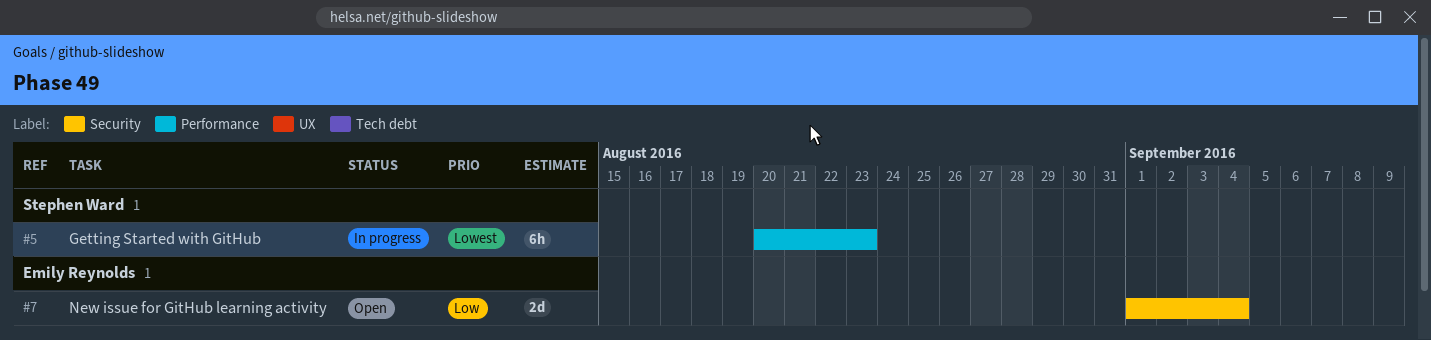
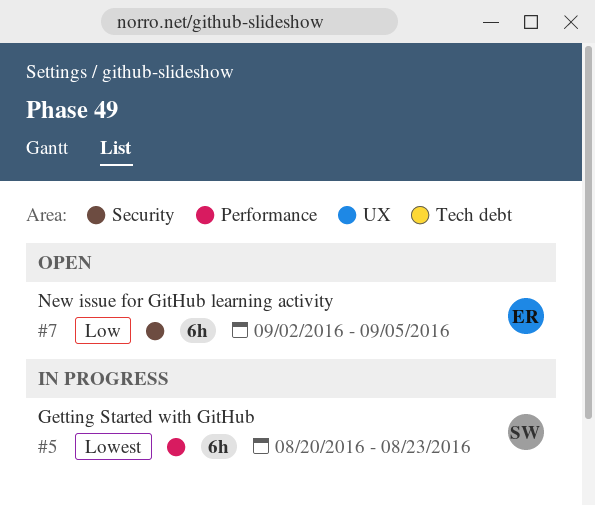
#7, estimate: 2d -> 6h
#7, start: Sep 1 -> Sep 2
#7, due: Sep 4 -> Sep 5

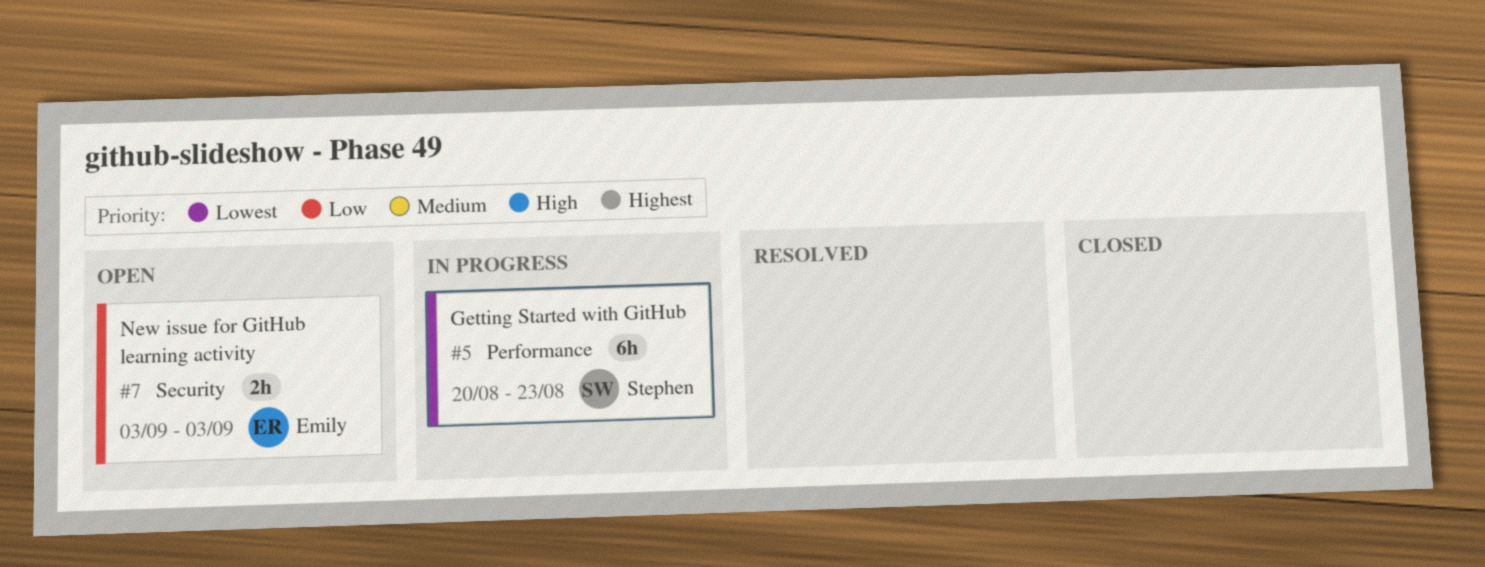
#7, estimate: 6h -> 2h
#7, start: Sep 2 -> Sep 3
#7, due: Sep 5 -> Sep 3

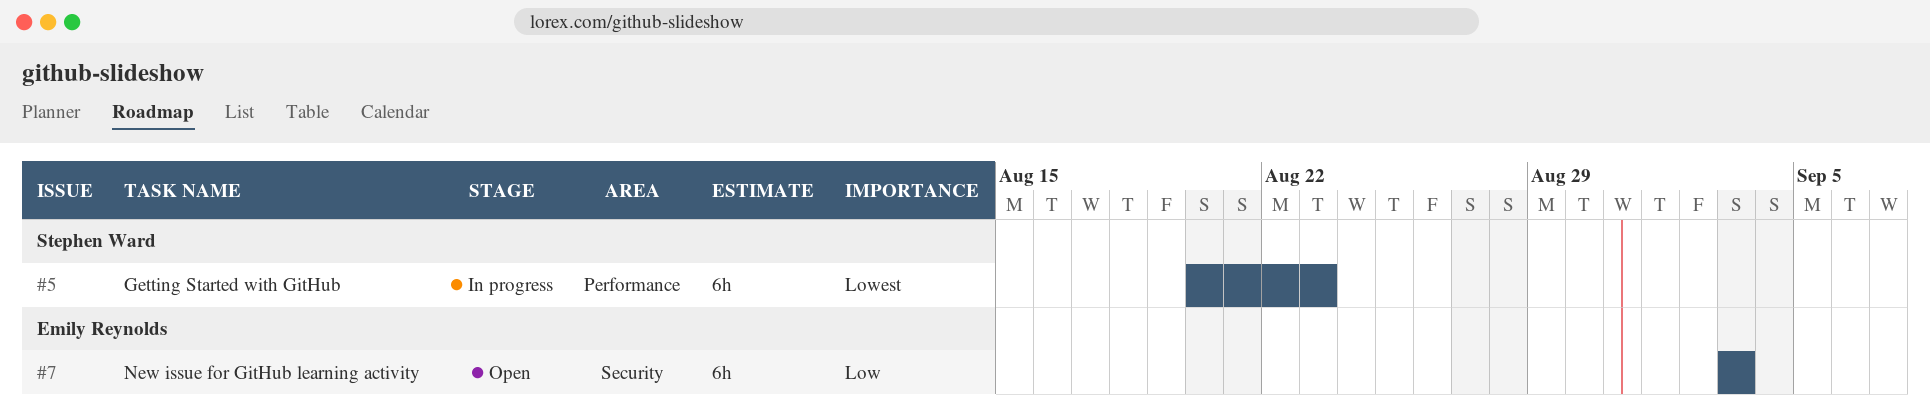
#7, estimate: 2h -> 6h

